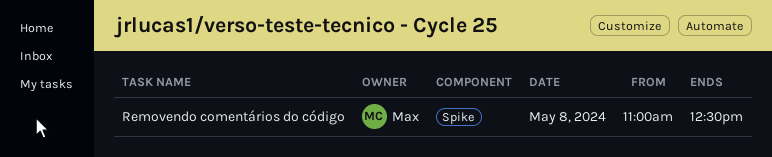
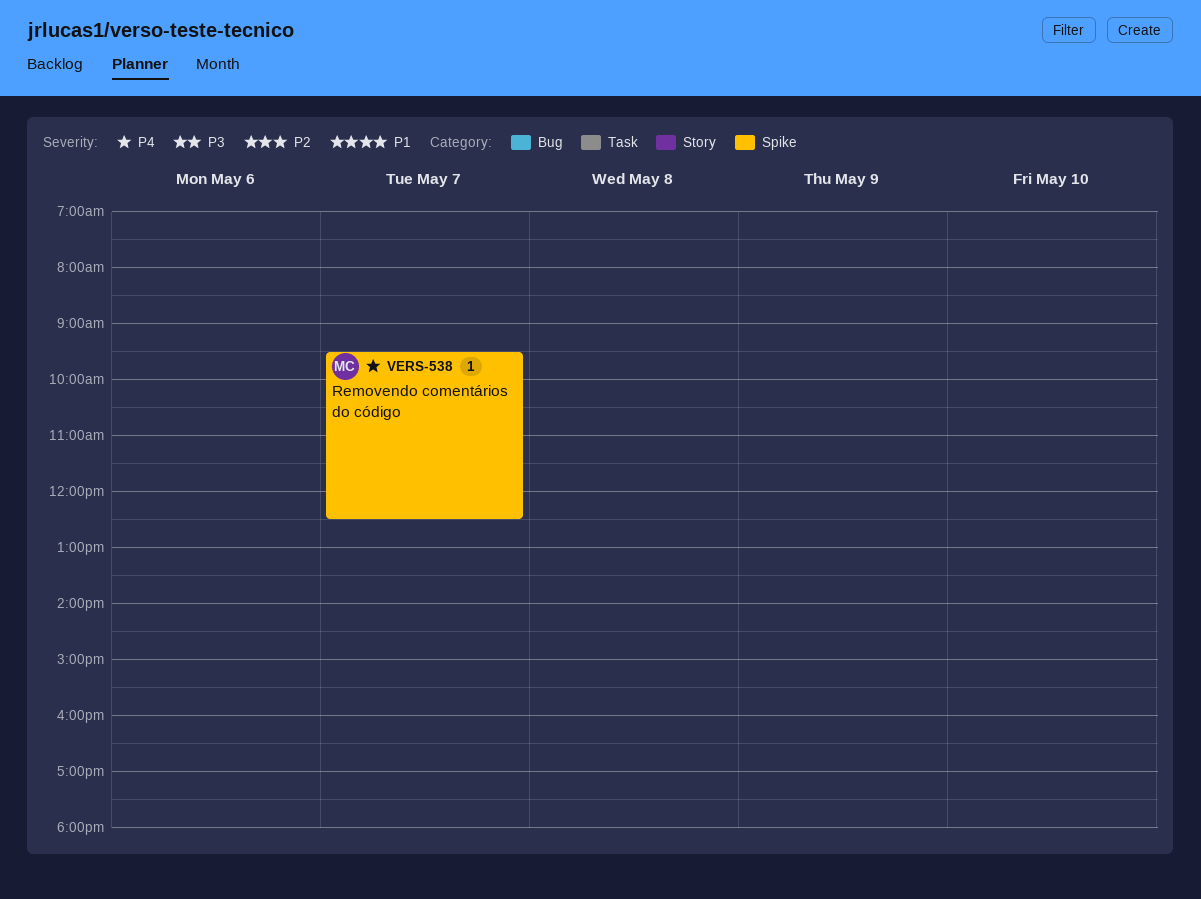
Removendo comentários do código, day: May 8 -> May 7
Removendo comentários do código, begins: 11:00 -> 09:30

